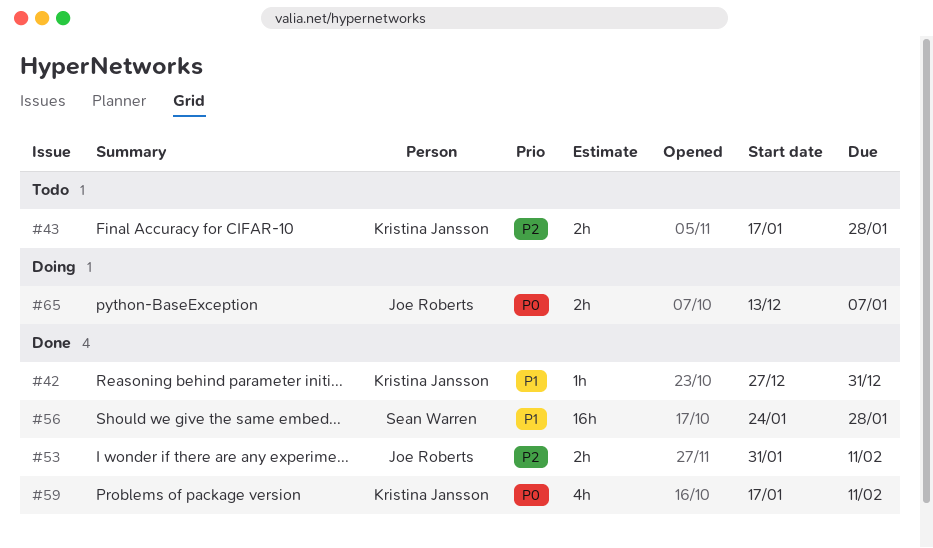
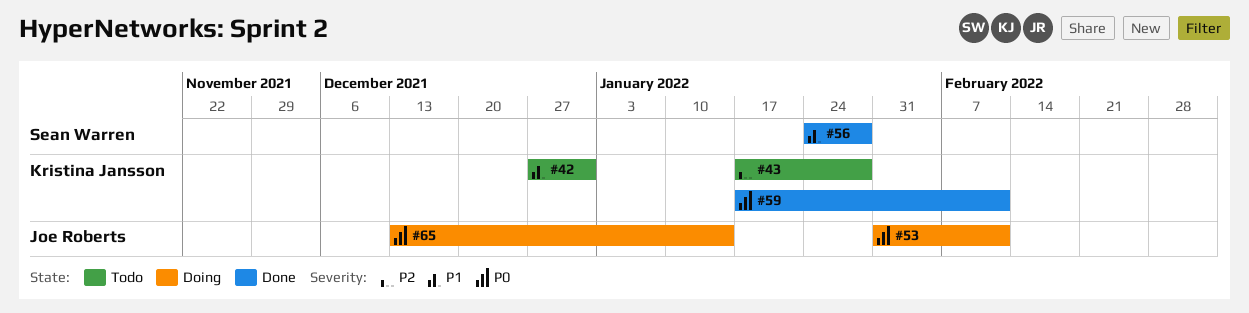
#42, status: Done -> Todo
#53, status: Done -> Doing
#53, priority: P2 -> P0
#65, due: Jan 7 -> Jan 14

